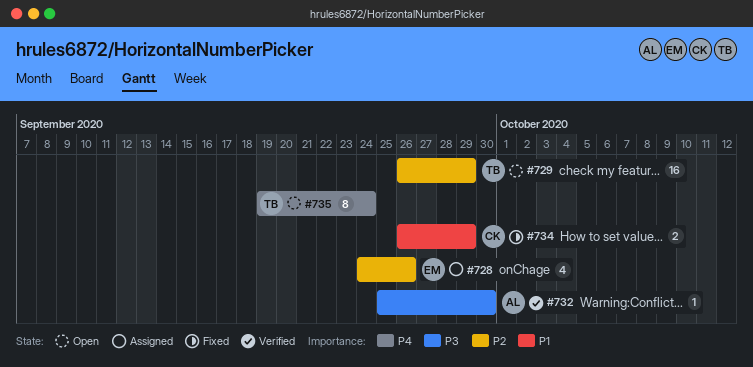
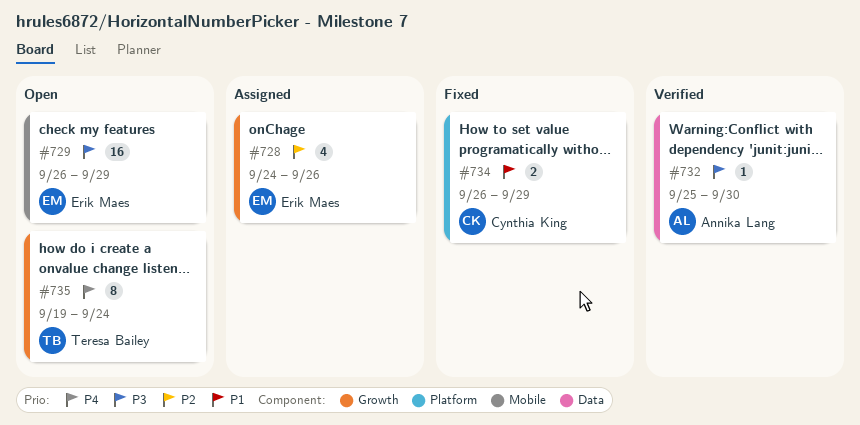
#729, owner: Teresa Bailey -> Erik Maes
#729, priority: P2 -> P3

